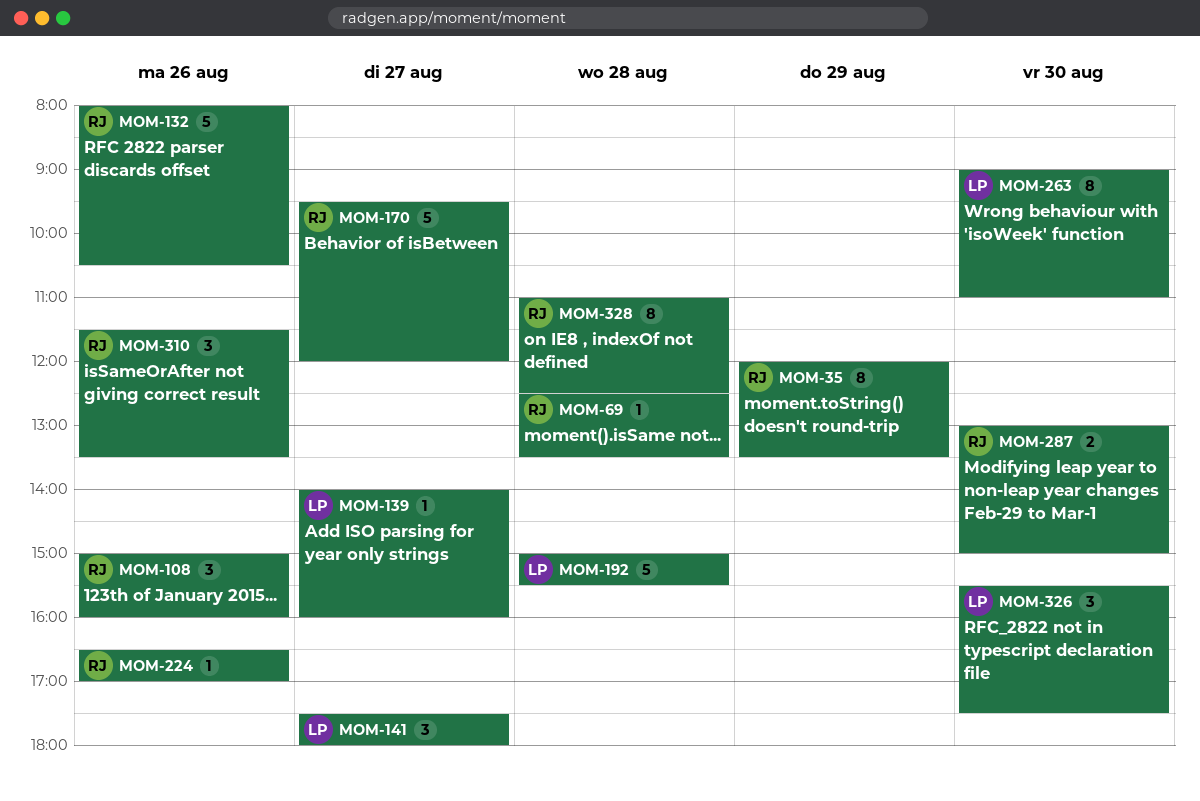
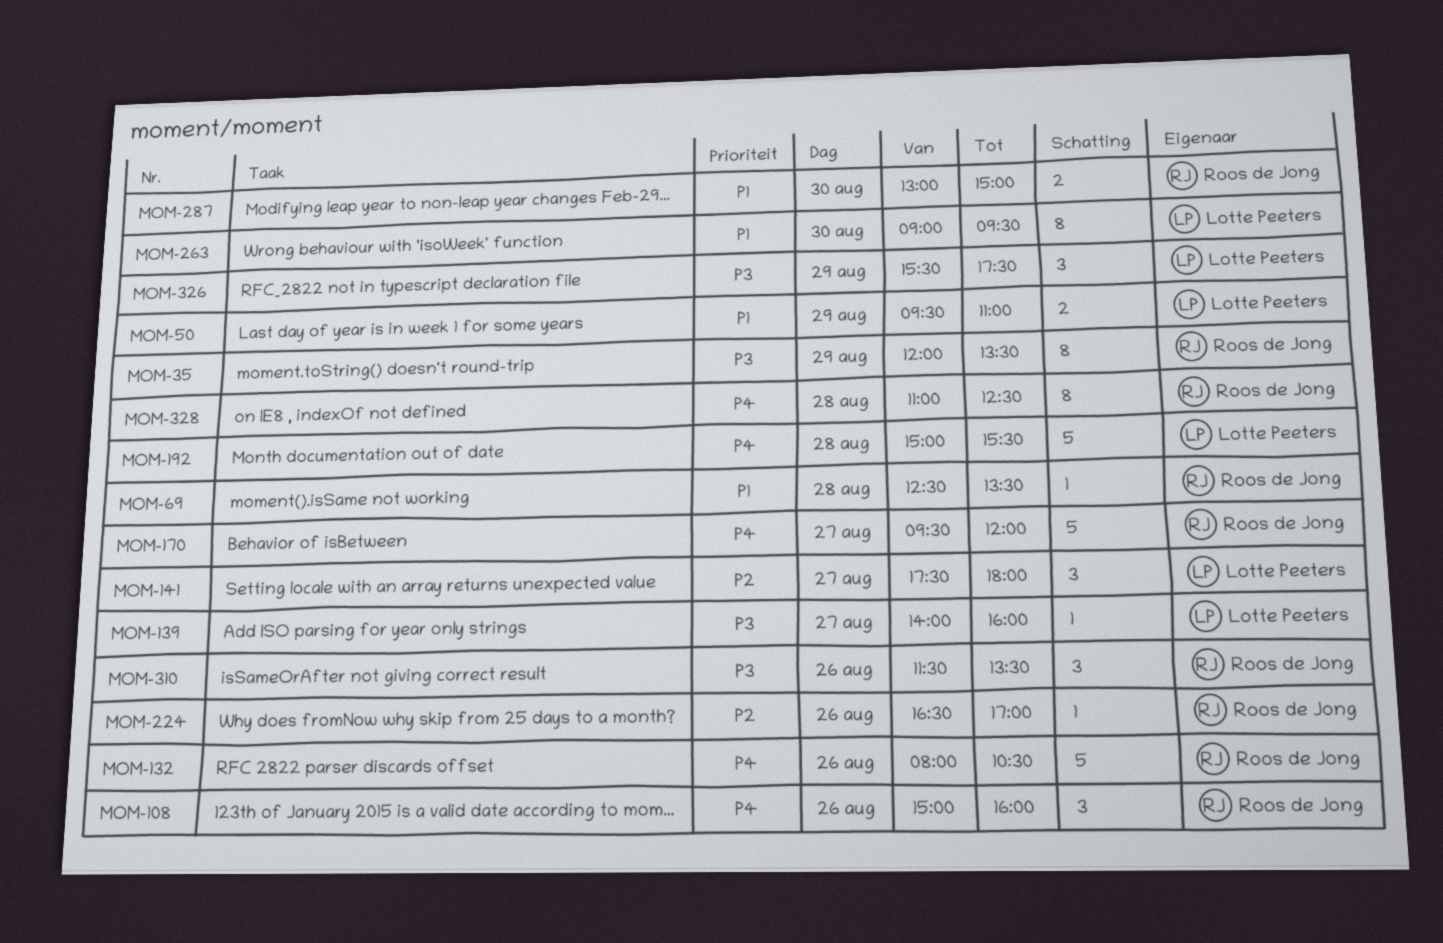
MOM-50: none -> present
MOM-263, ends: 11:00 -> 09:30
MOM-326, day: Aug 30 -> Aug 29

